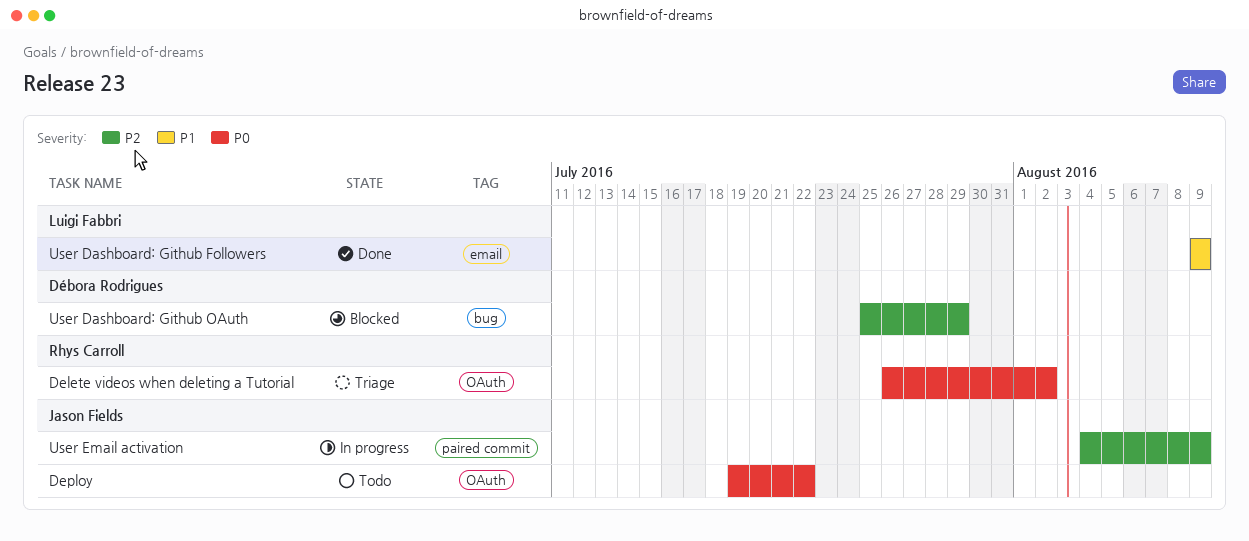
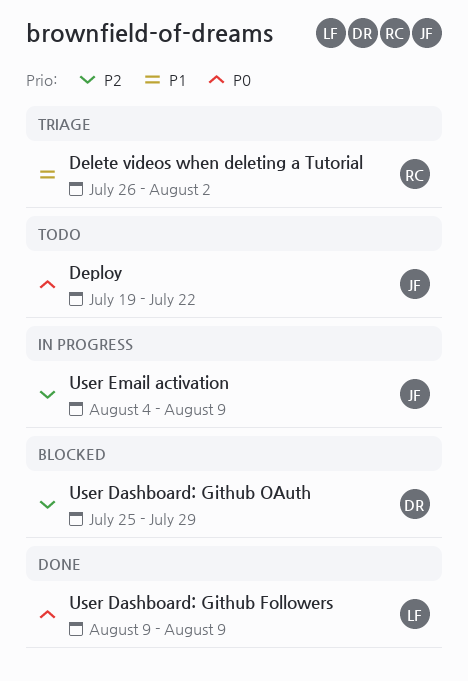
Delete videos when deleting a Tutorial, priority: P0 -> P1
User Dashboard: Github Followers, priority: P1 -> P0

